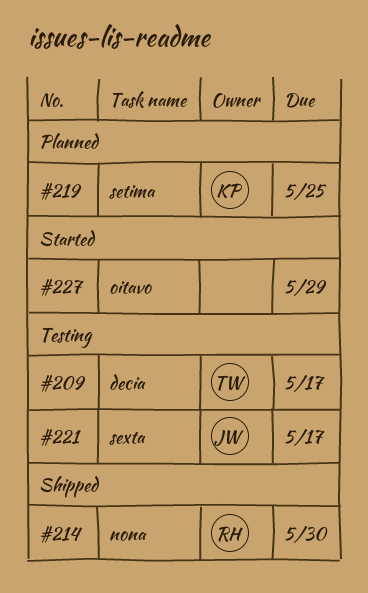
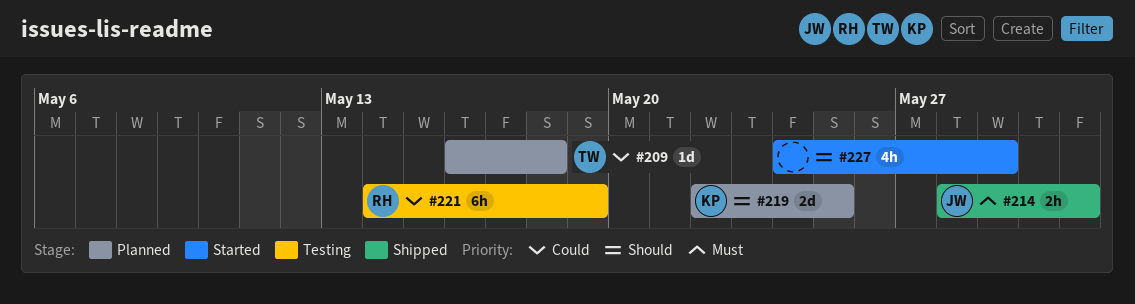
#209, status: Testing -> Planned
#209, due: May 17 -> May 18
#214, owner: RH -> JW
#214, due: May 30 -> May 31
#221, owner: JW -> RH
#221, due: May 17 -> May 19

